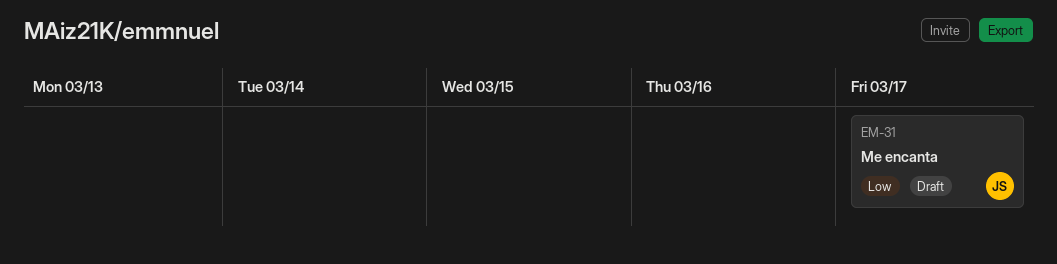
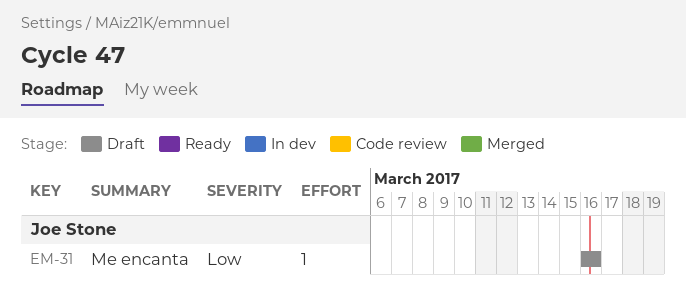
EM-31, due: Mar 17 -> Mar 16

